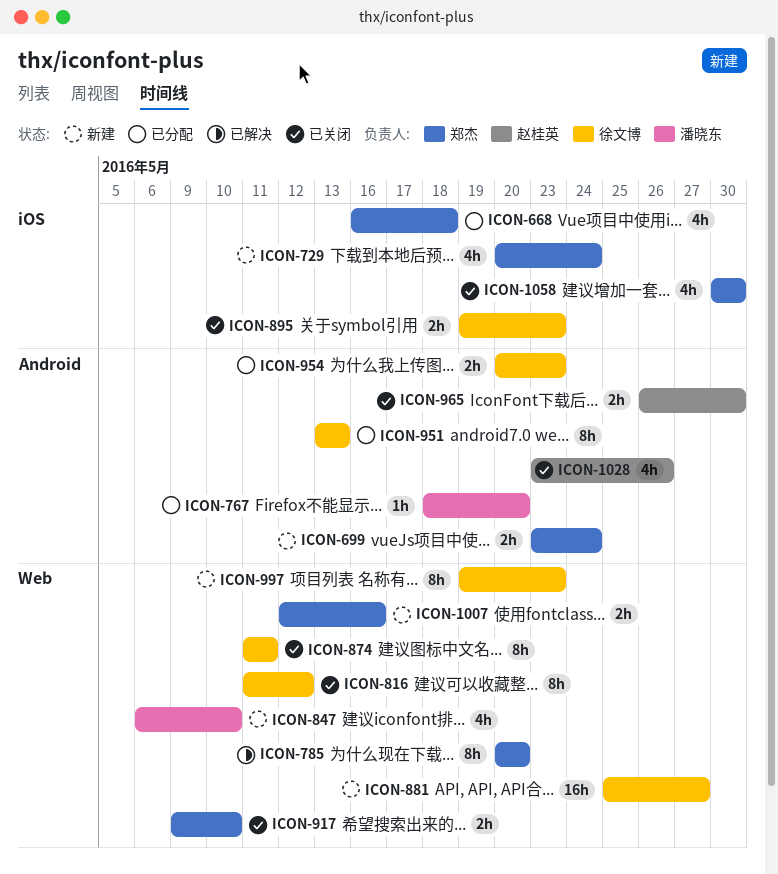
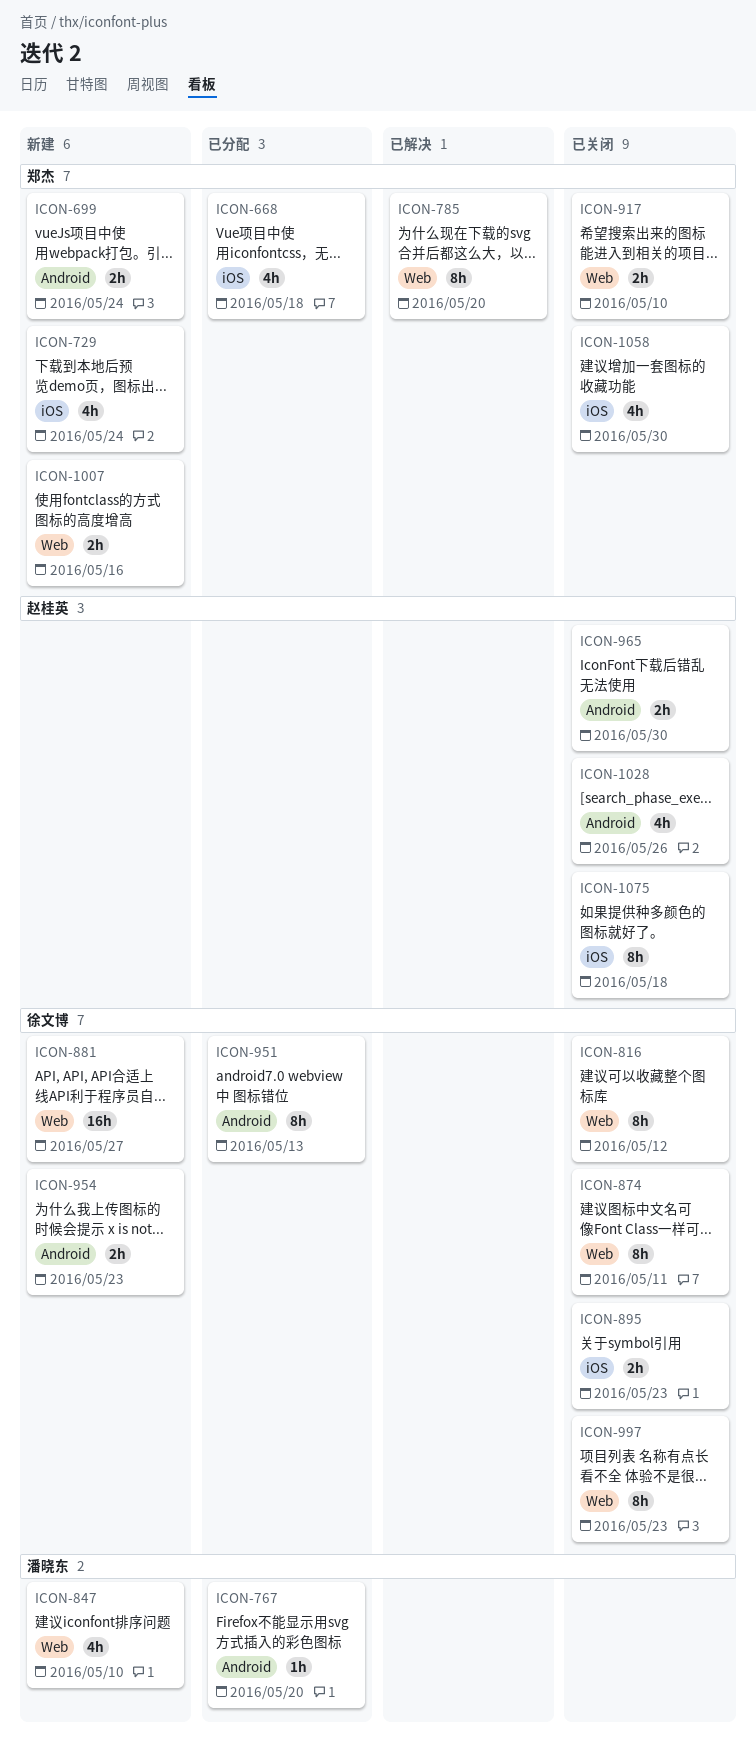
ICON-954, status: 已分配 -> 新建
ICON-997, status: 新建 -> 已关闭
ICON-1075: none -> present

